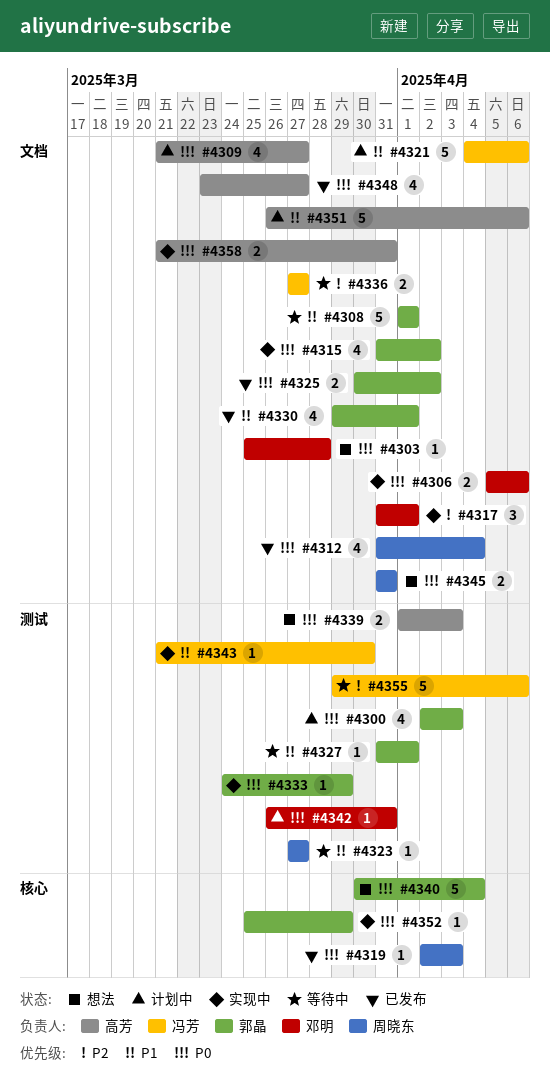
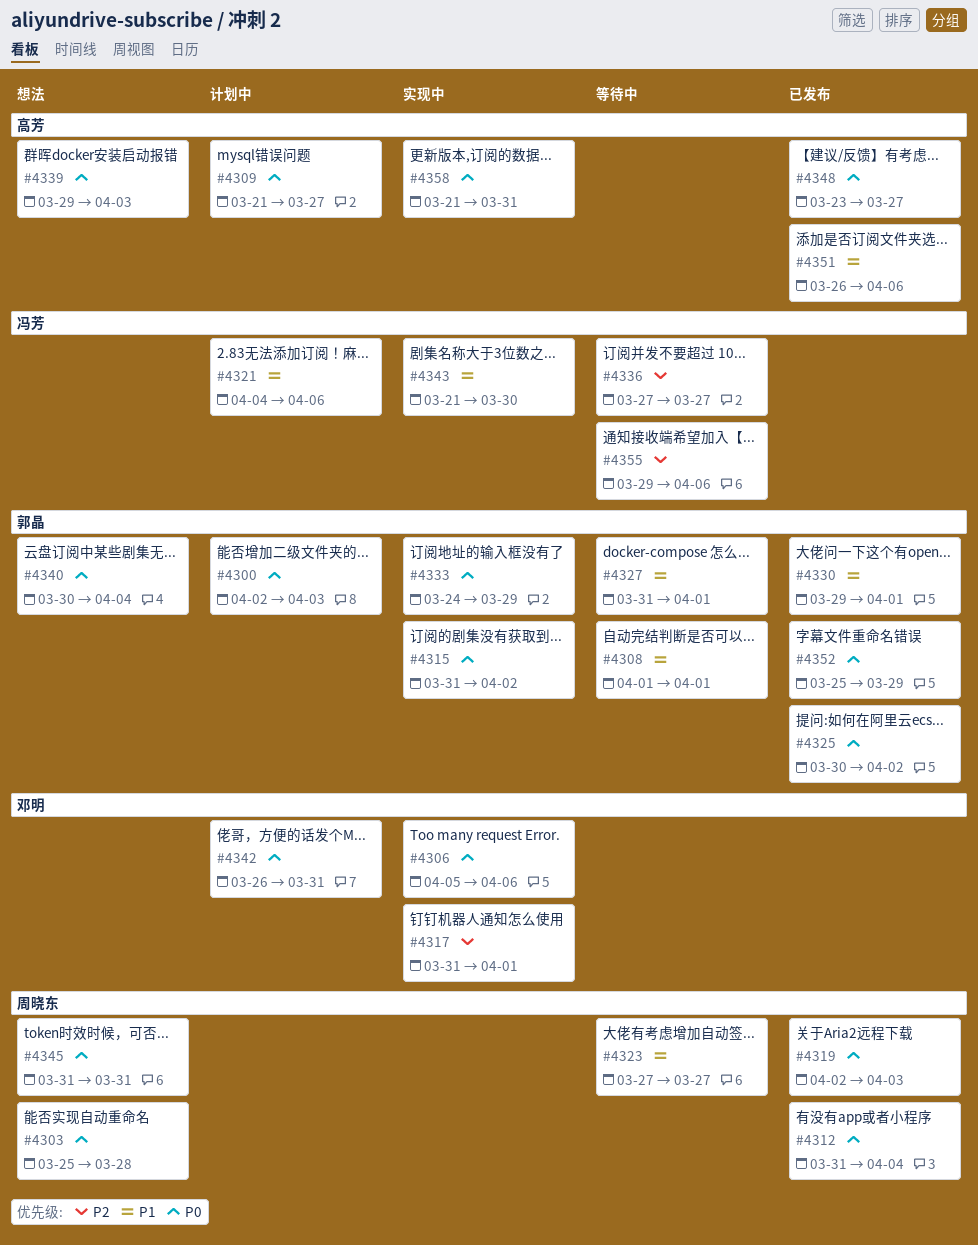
#4303, owner: 邓明 -> 周晓东
#4339, start: Apr 1 -> Mar 29
#4351, status: 计划中 -> 已发布
#4352, status: 实现中 -> 已发布

